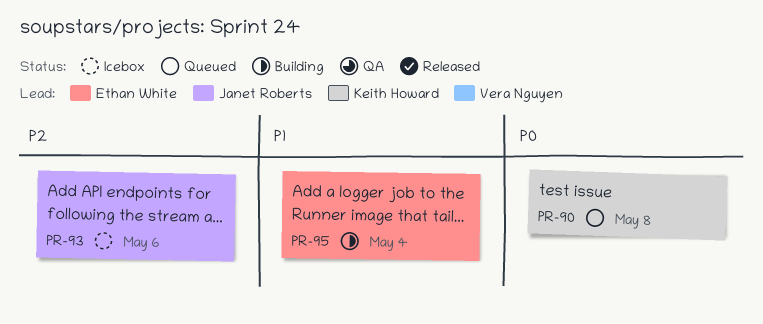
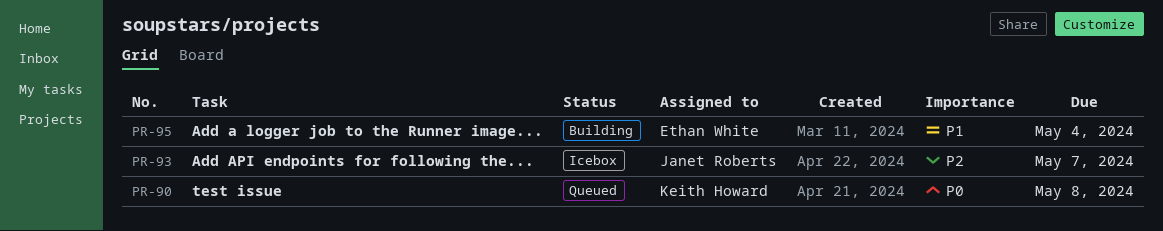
PR-93, due: May 6 -> May 7

